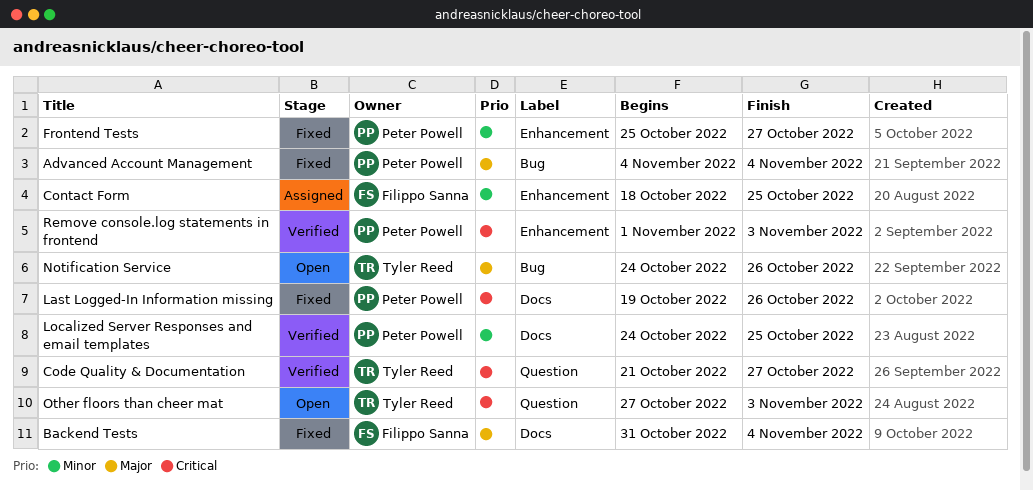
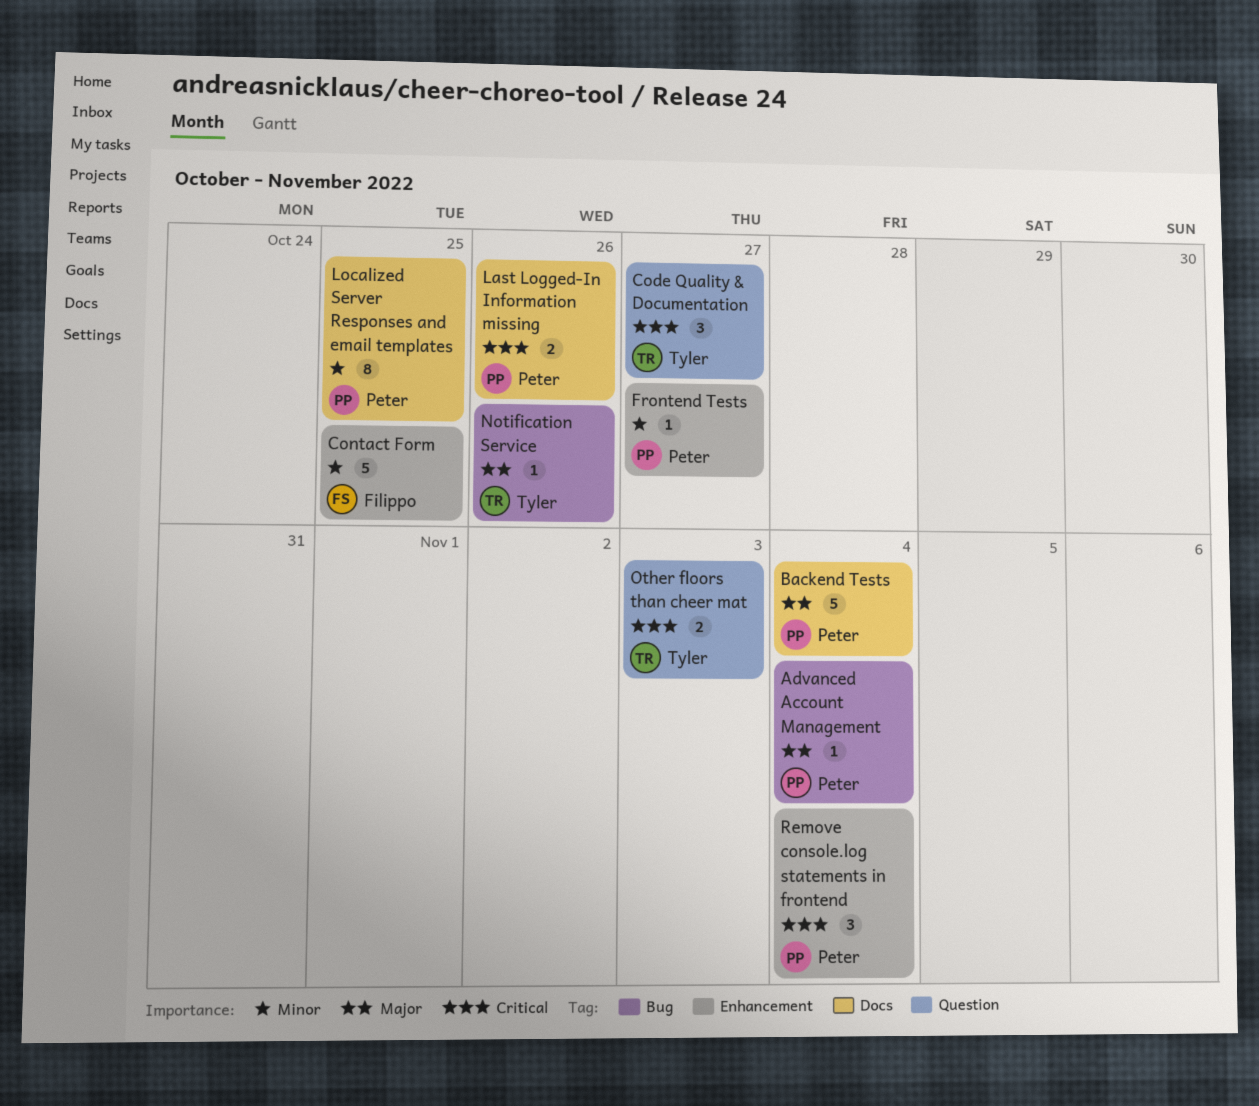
Backend Tests, owner: Filippo Sanna -> Peter Powell
Remove console.log statements in frontend, due: Nov 3 -> Nov 4

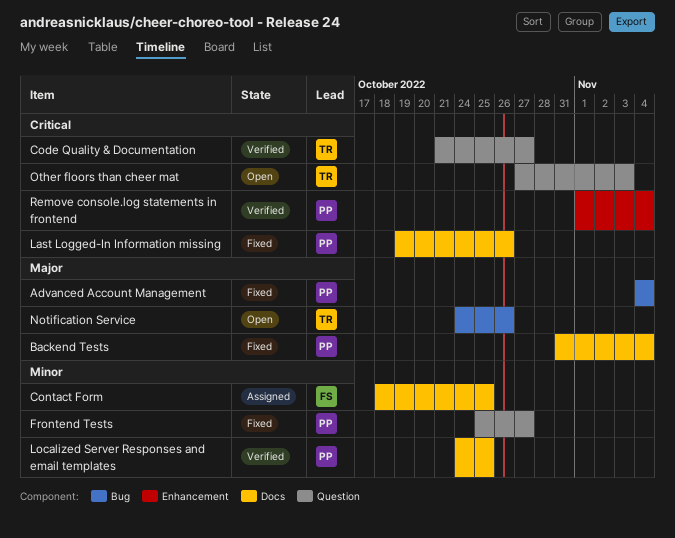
Contact Form, label: Enhancement -> Docs
Frontend Tests, label: Enhancement -> Question

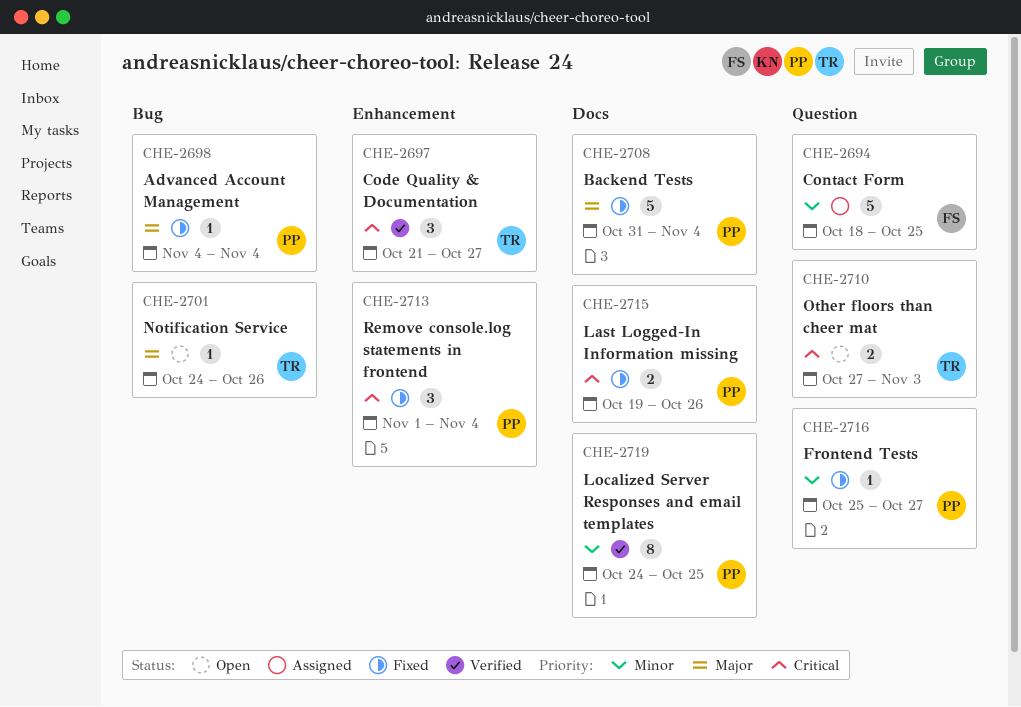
Code Quality & Documentation, label: Question -> Enhancement
Contact Form, label: Docs -> Question
Remove console.log statements in frontend, status: Verified -> Fixed

